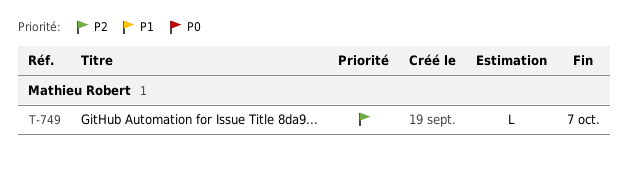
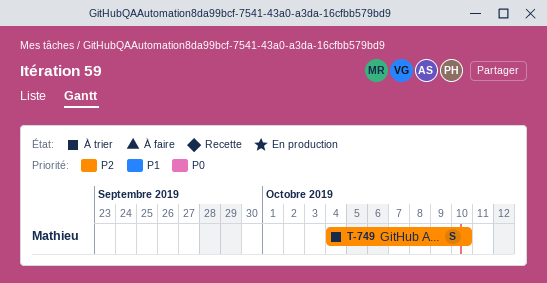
T-749, estimate: L -> S
T-749, due: Oct 7 -> Oct 10

